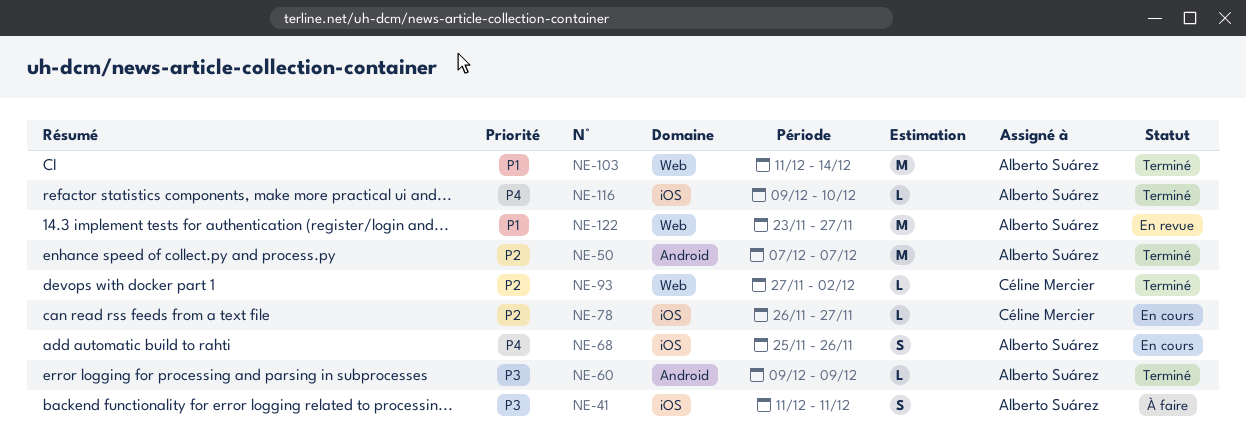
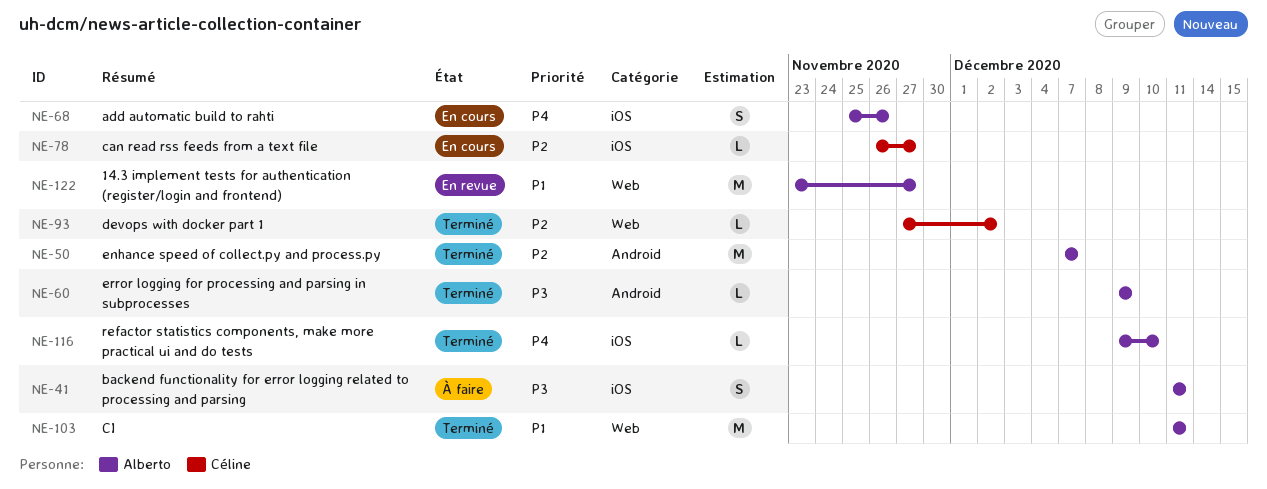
NE-103, due: Dec 14 -> Dec 11

